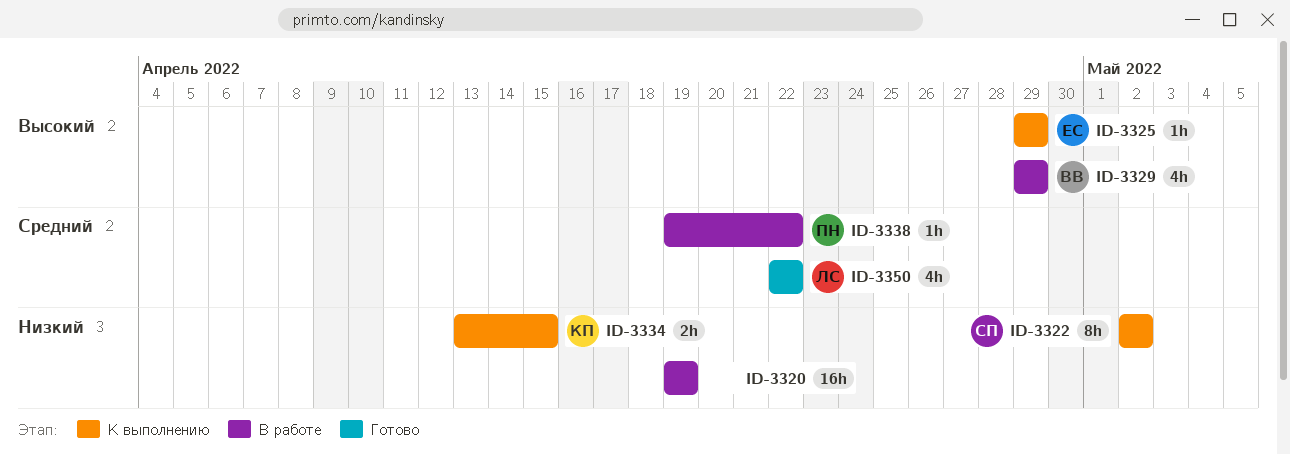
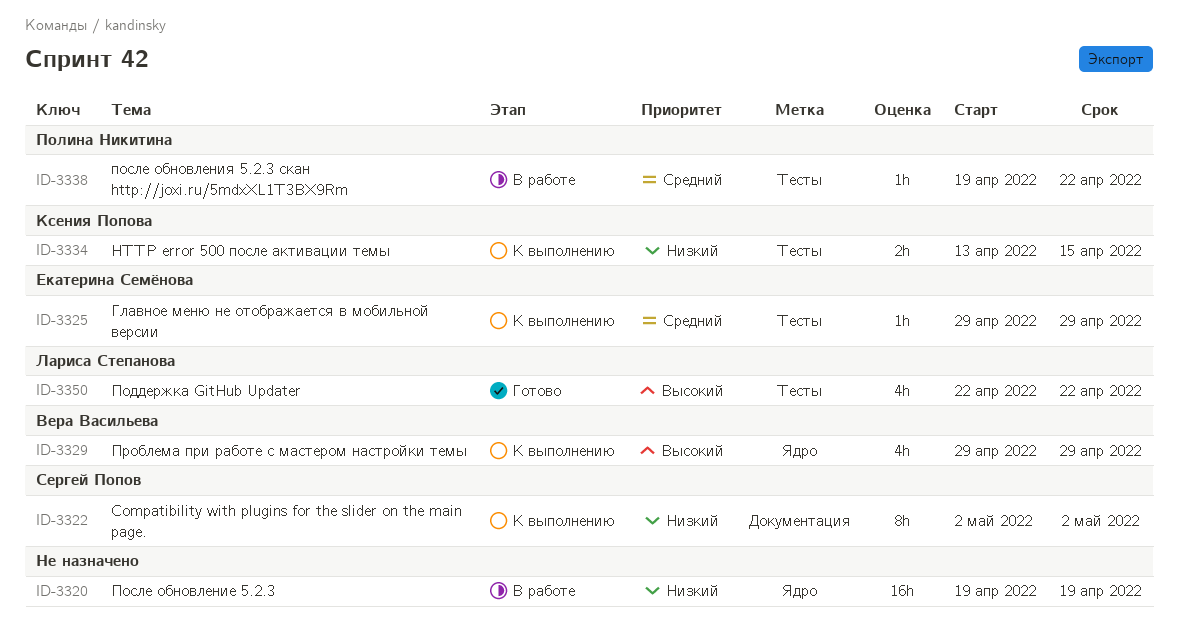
ID-3325, priority: Высокий -> Средний
ID-3329, status: В работе -> К выполнению
ID-3350, priority: Средний -> Высокий

